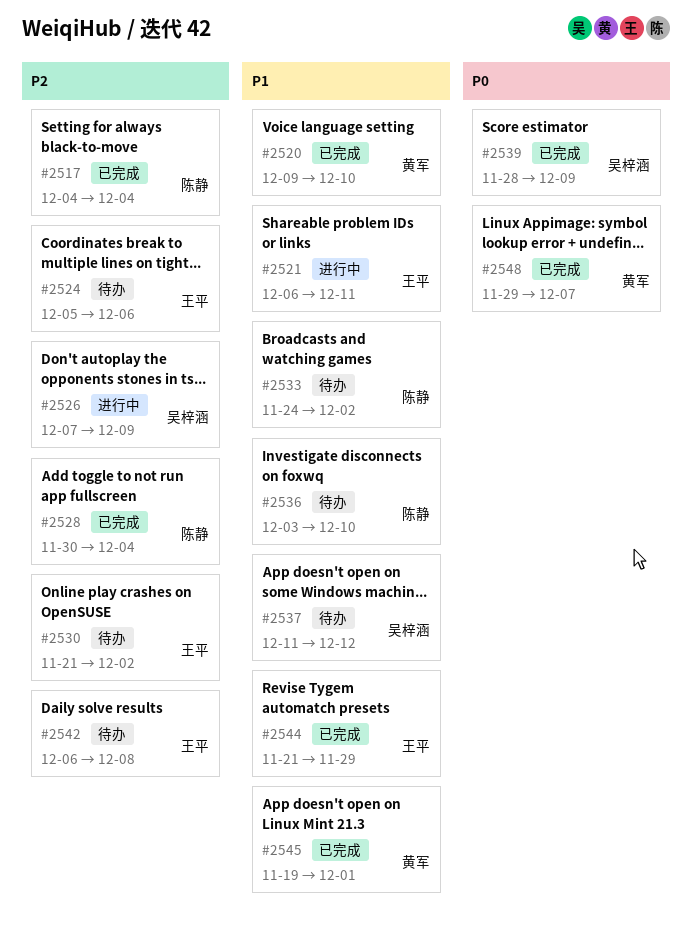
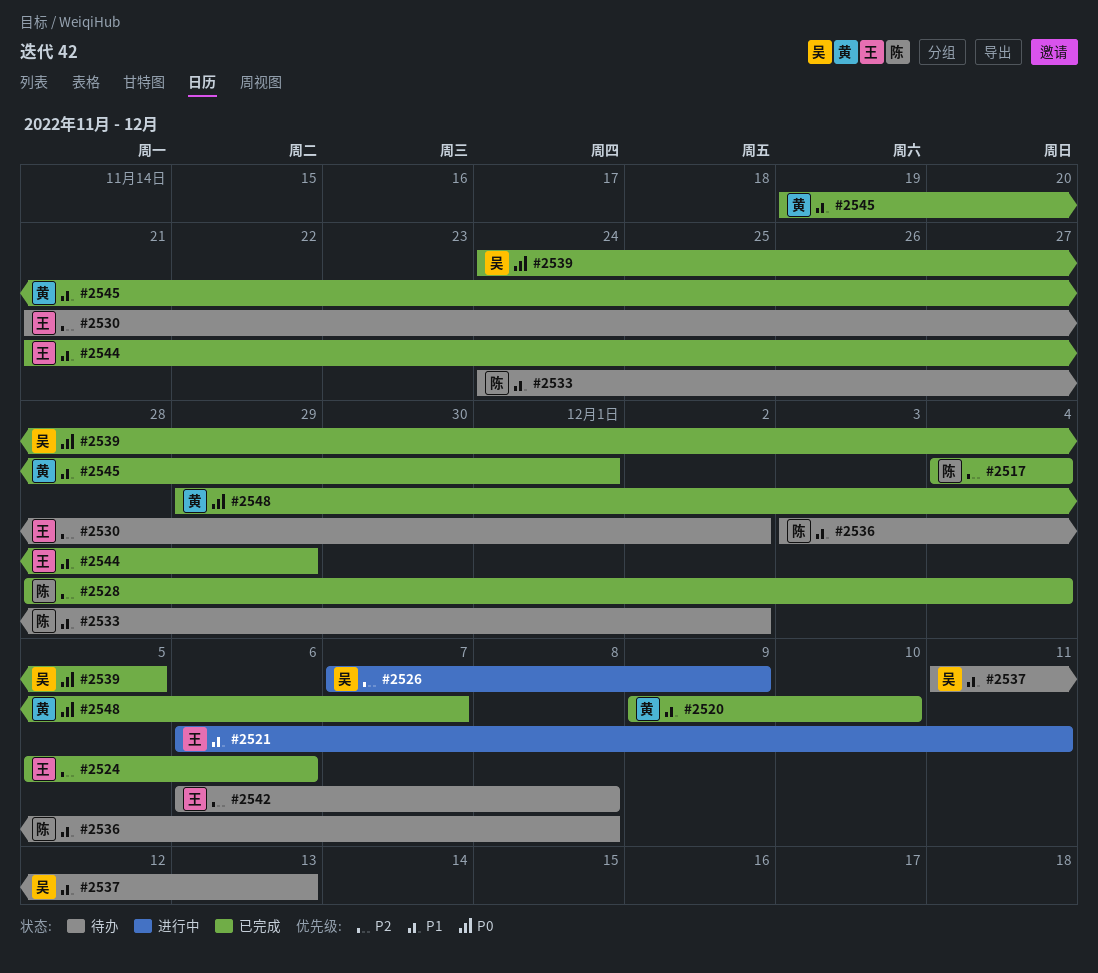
#2524, status: 待办 -> 已完成
#2528, start: Nov 30 -> Nov 28
#2536, due: Dec 10 -> Dec 8
#2537, due: Dec 12 -> Dec 13
#2539, start: Nov 28 -> Nov 24
#2539, due: Dec 9 -> Dec 5

